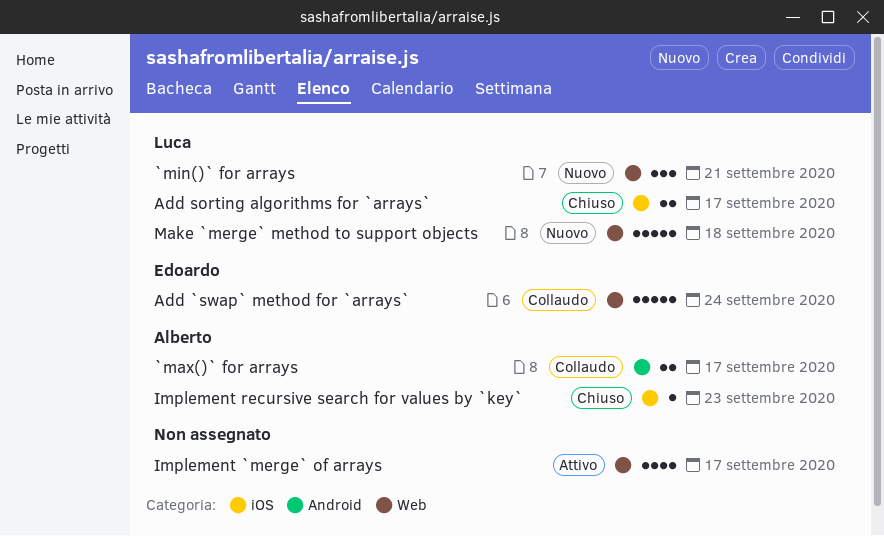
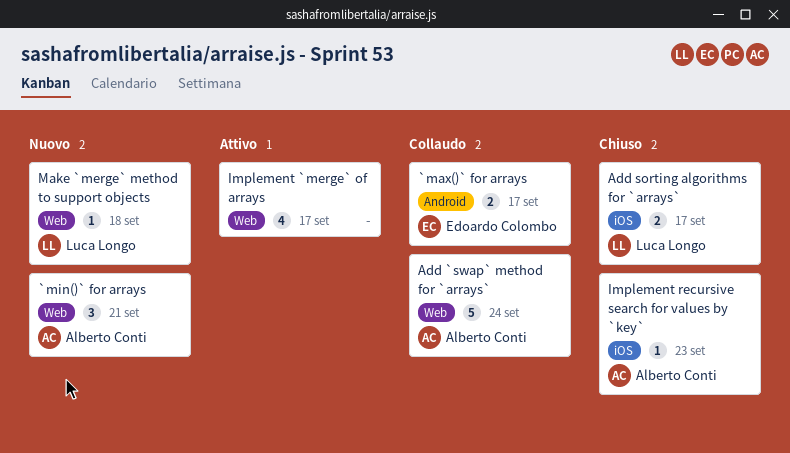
`max()` for arrays, owner: Alberto Conti -> Edoardo Colombo
`min()` for arrays, owner: Luca Longo -> Alberto Conti
Add `swap` method for `arrays`, owner: Edoardo Colombo -> Alberto Conti
Make `merge` method to support objects, estimate: 5 -> 1

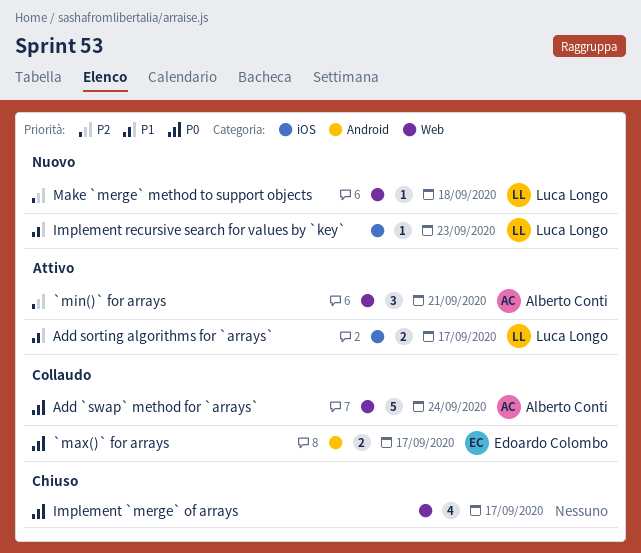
`min()` for arrays, status: Nuovo -> Attivo
Add sorting algorithms for `arrays`, status: Chiuso -> Attivo
Implement `merge` of arrays, status: Attivo -> Chiuso
Implement recursive search for values by `key`, status: Chiuso -> Nuovo
Implement recursive search for values by `key`, owner: Alberto Conti -> Luca Longo

